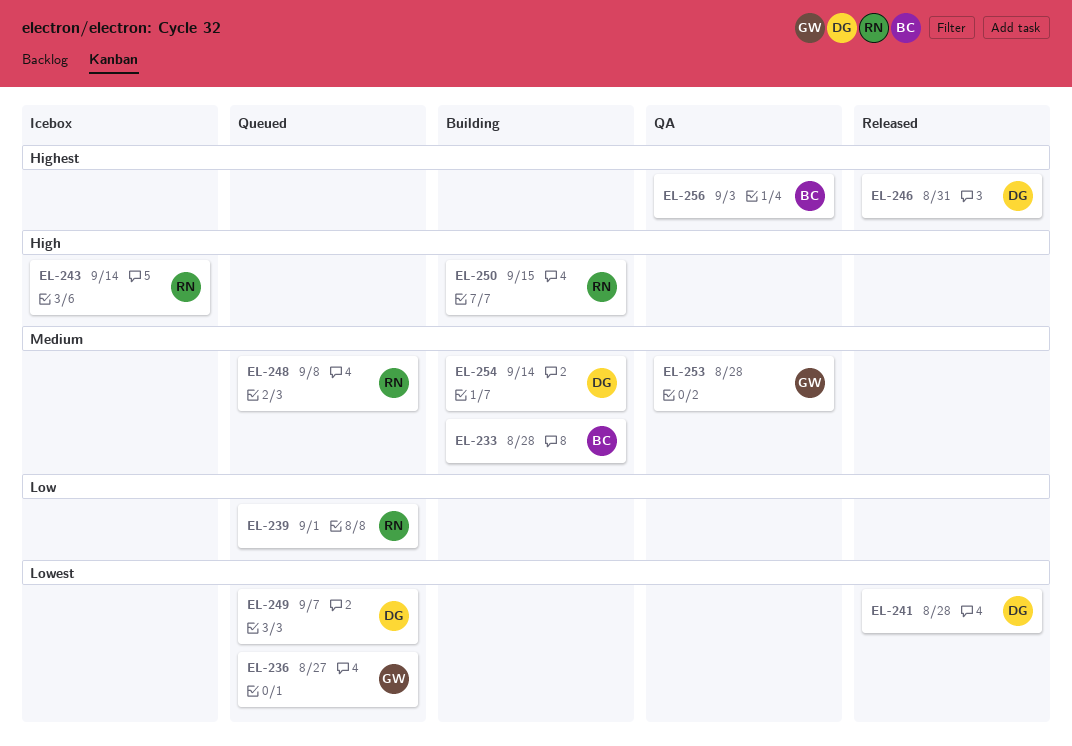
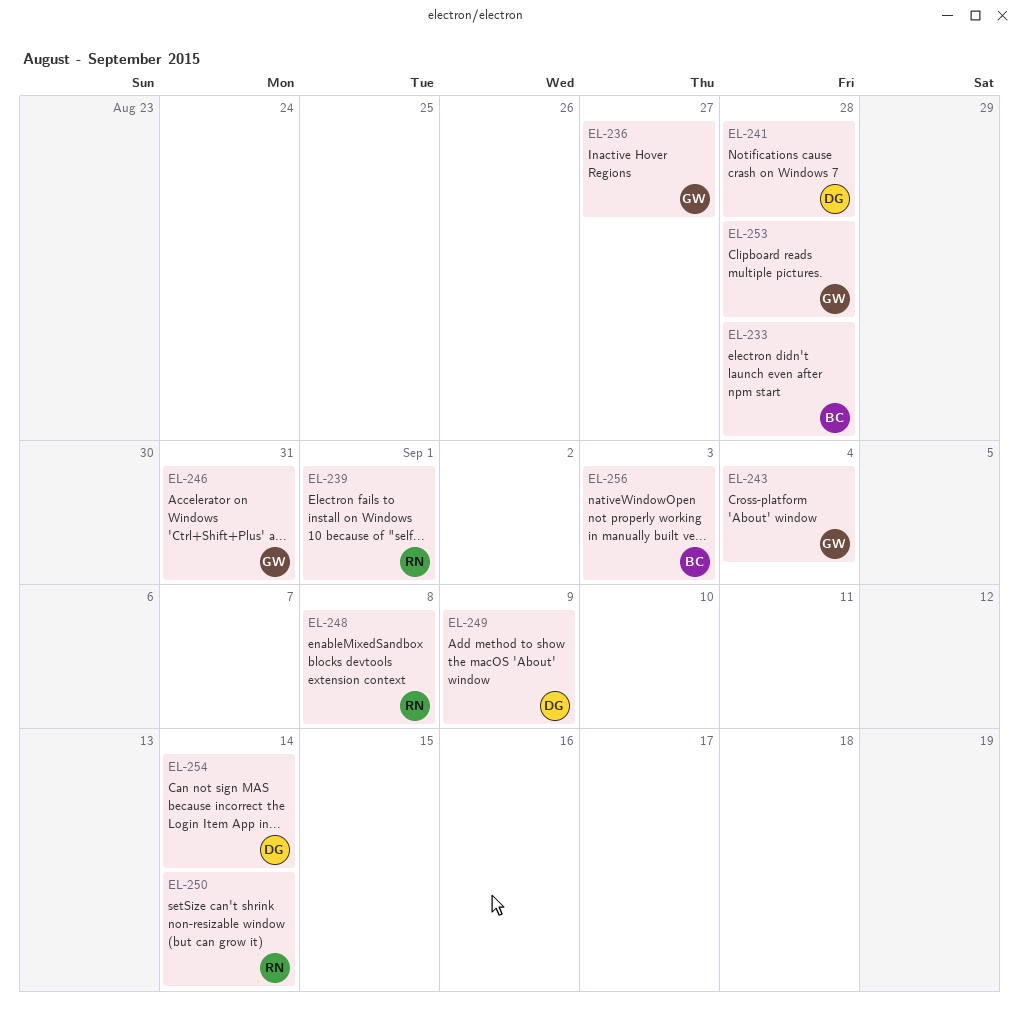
EL-243, owner: RN -> GW
EL-243, due: Sep 14 -> Sep 4
EL-246, owner: DG -> GW
EL-249, due: Sep 7 -> Sep 9
EL-250, due: Sep 15 -> Sep 14

